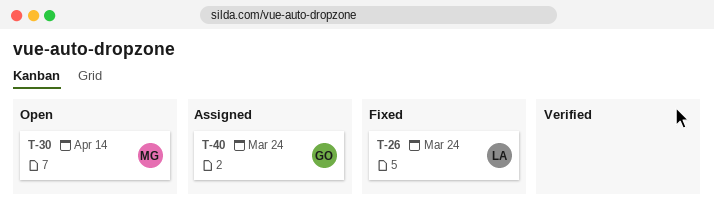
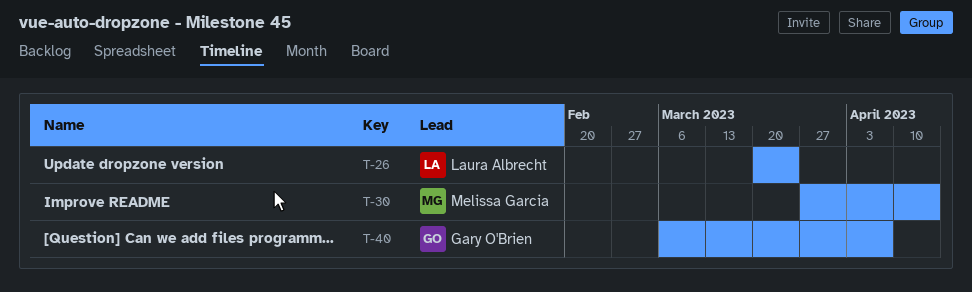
T-40, due: Mar 24 -> Apr 7

